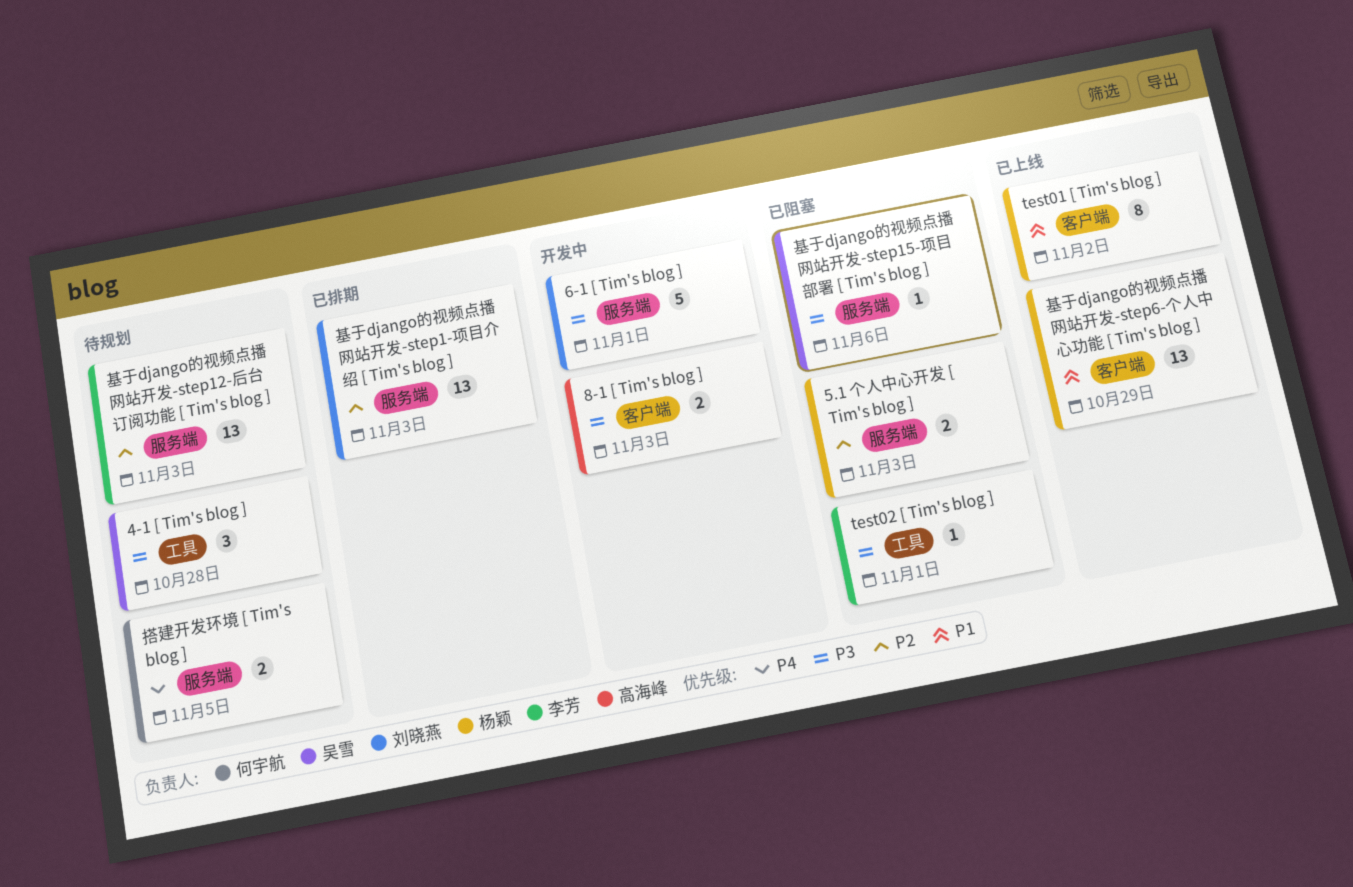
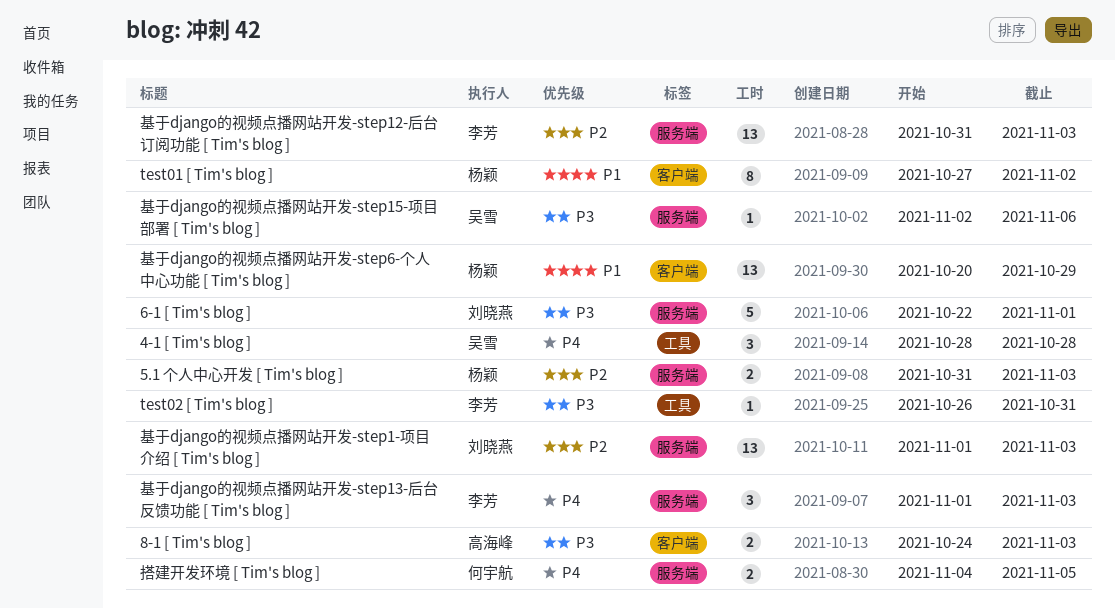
4-1 [ Tim's blog ], priority: P3 -> P4
test02 [ Tim's blog ], due: Nov 1 -> Oct 31
基于django的视频点播网站开发-step13-后台反馈功能 [ Tim's blog ]: none -> present

